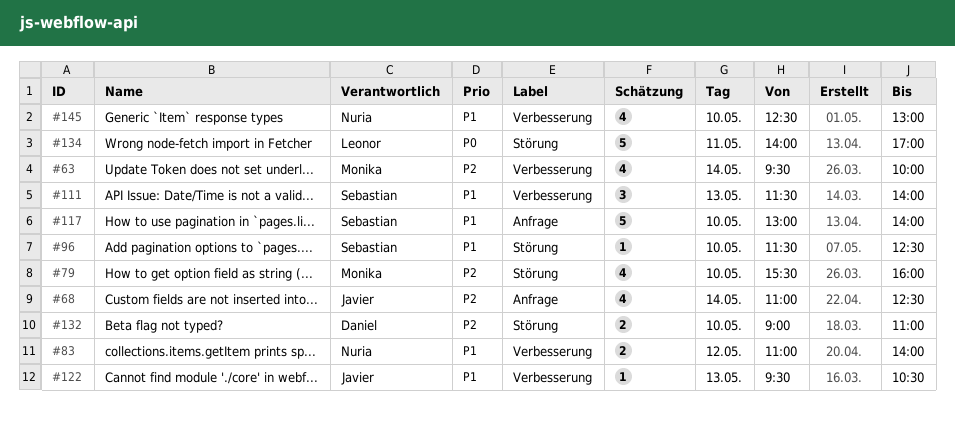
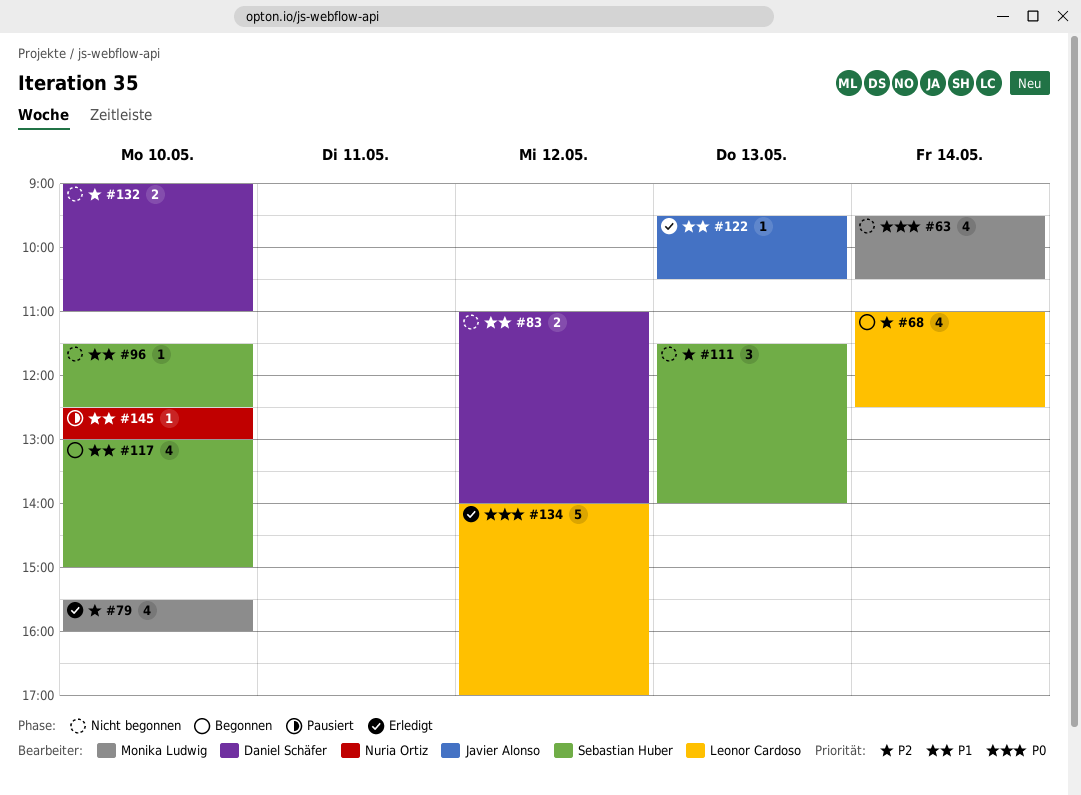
#63, priority: P2 -> P0
#63, ends: 10:00 -> 10:30
#68, owner: Javier Alonso -> Leonor Cardoso
#83, owner: Nuria Ortiz -> Daniel Schäfer
#111, priority: P1 -> P2
#117, estimate: 5 -> 4
#117, ends: 14:00 -> 15:00
#134, day: May 11 -> May 12
#145, estimate: 4 -> 1

